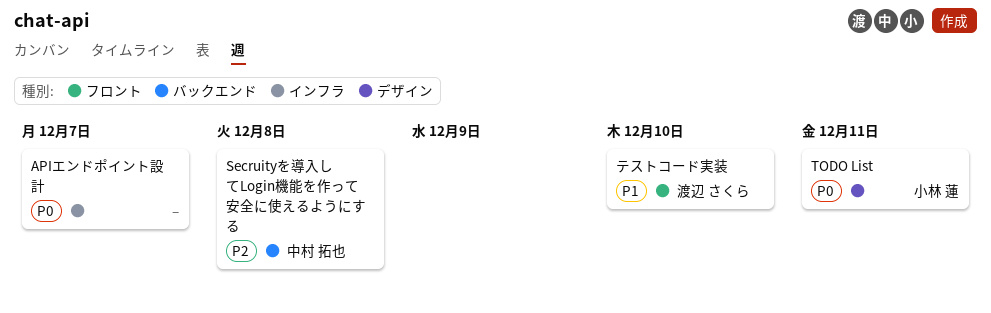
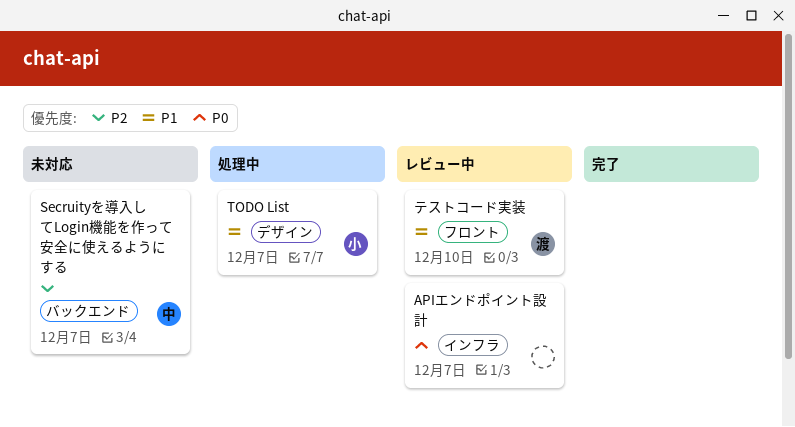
Secruityを導入してLogin機能を作って安全に使えるようにする, due: Dec 8 -> Dec 7
TODO List, priority: P0 -> P1
TODO List, due: Dec 11 -> Dec 7

